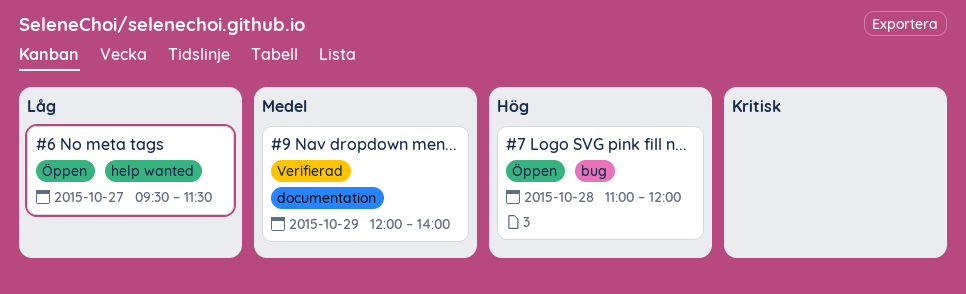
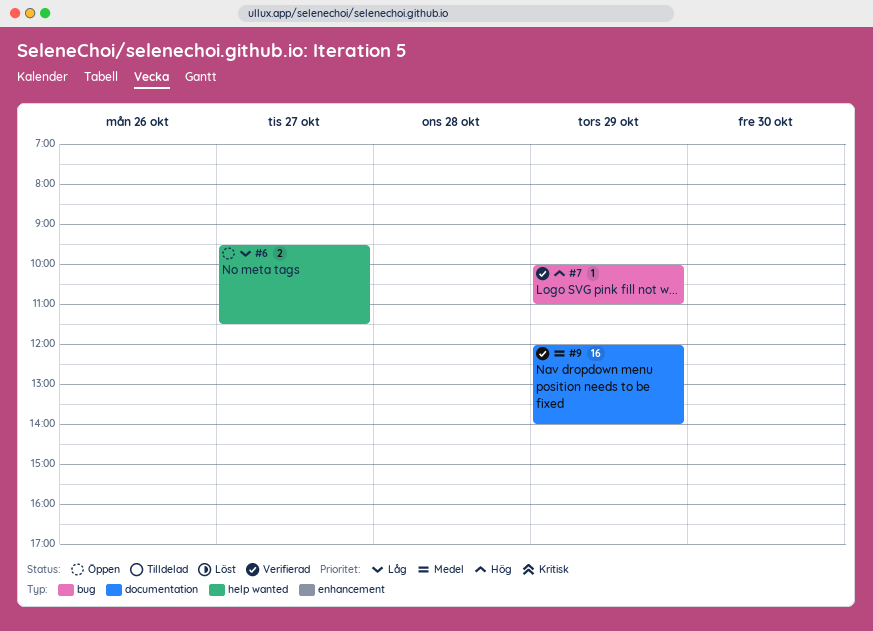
#7, status: Öppen -> Verifierad
#7, day: Oct 28 -> Oct 29
#7, begins: 11:00 -> 10:00
#7, ends: 12:00 -> 11:00

